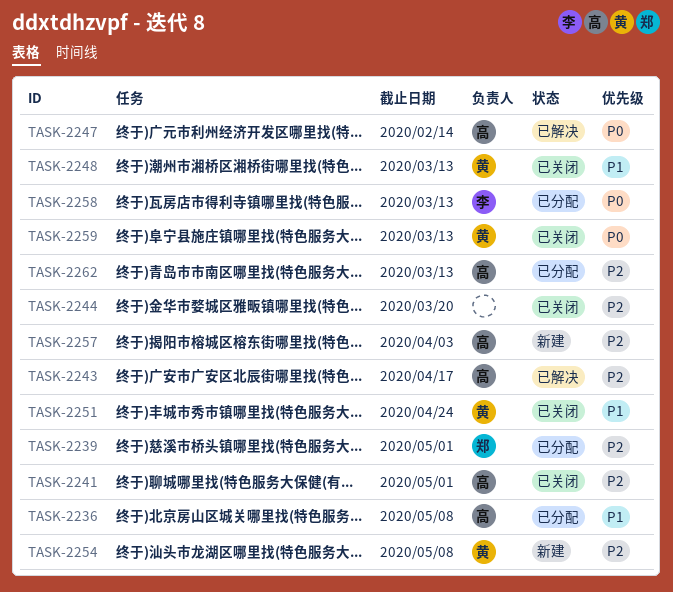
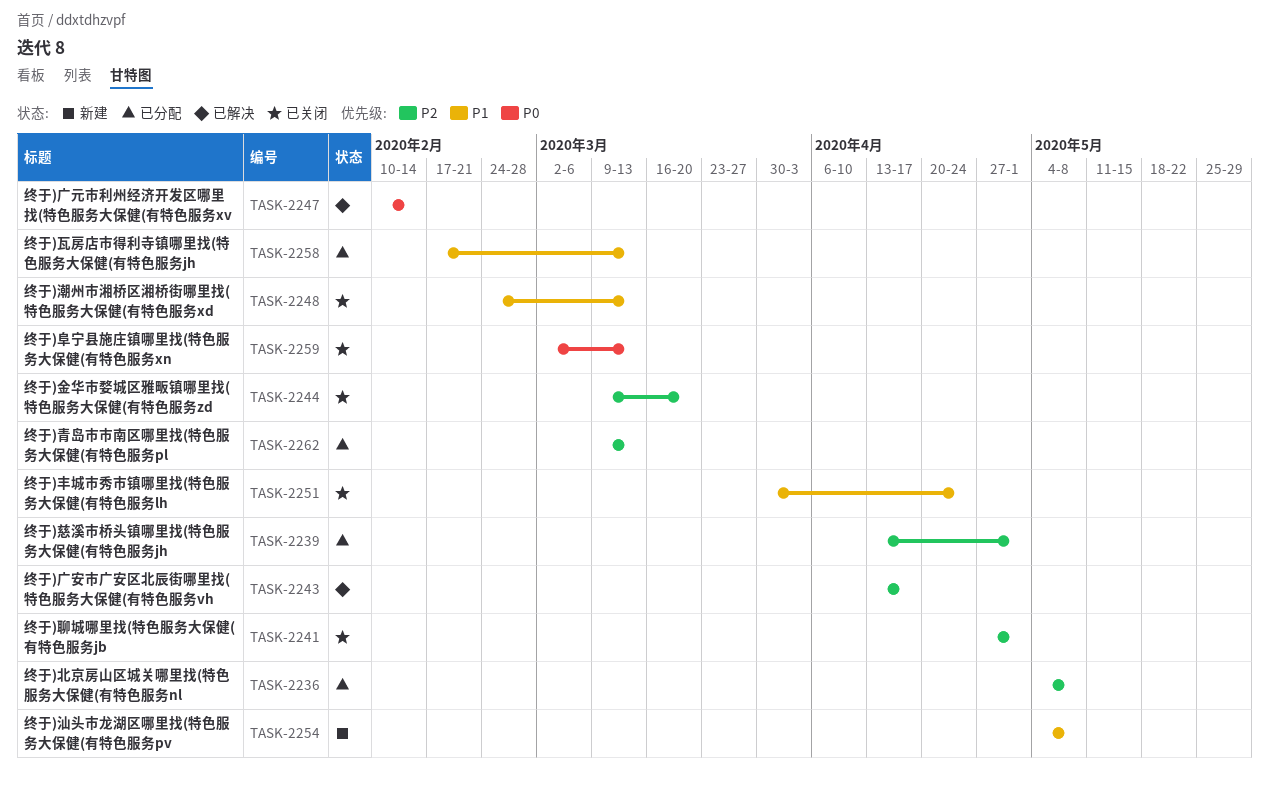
TASK-2236, priority: P1 -> P2
TASK-2254, priority: P2 -> P1
TASK-2257: present -> none
TASK-2258, priority: P0 -> P1

